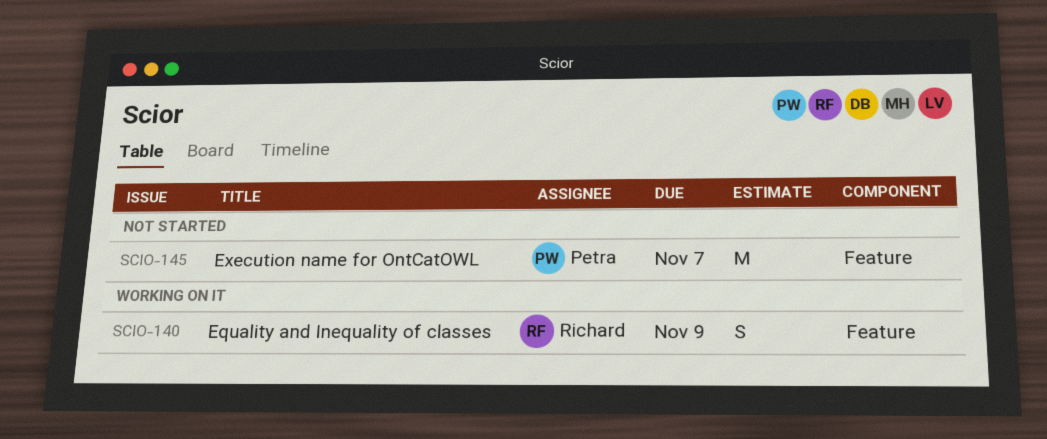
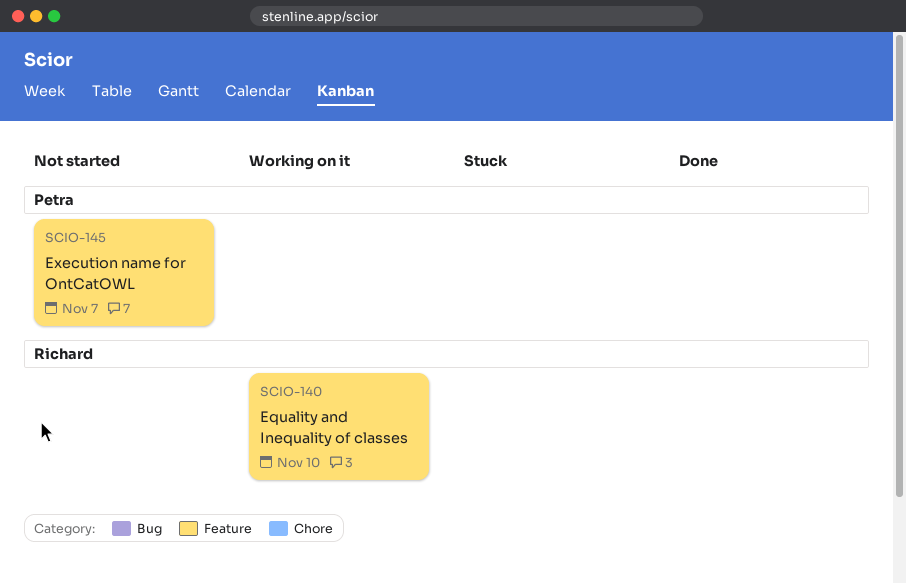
SCIO-140, due: Nov 9 -> Nov 10

